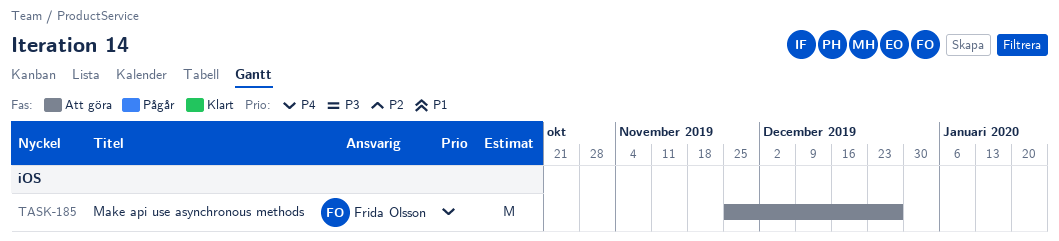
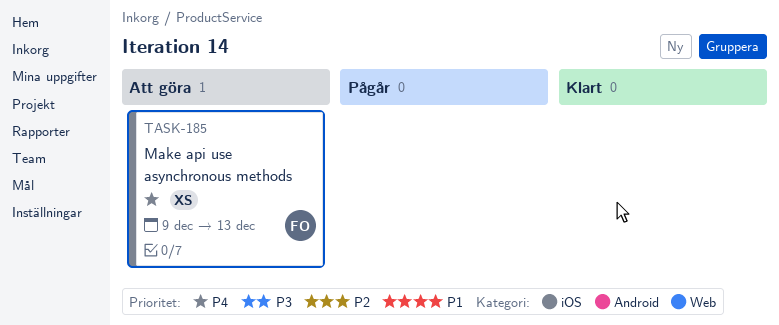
TASK-185, estimate: M -> XS
TASK-185, start: Nov 25 -> Dec 9
TASK-185, due: Dec 27 -> Dec 13

